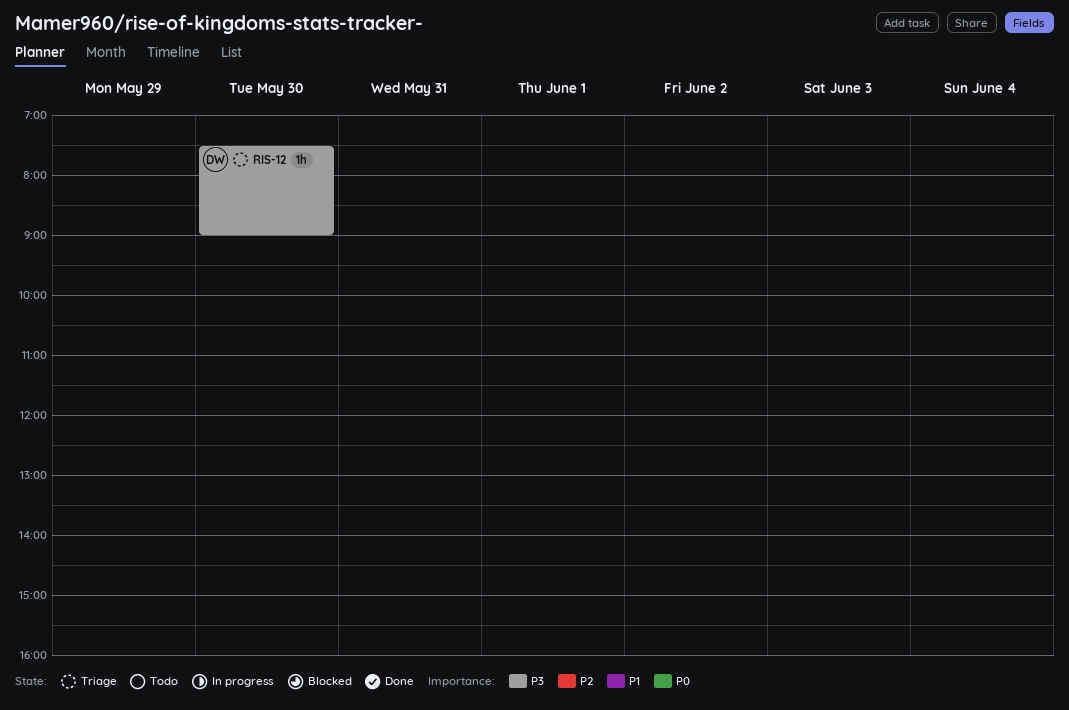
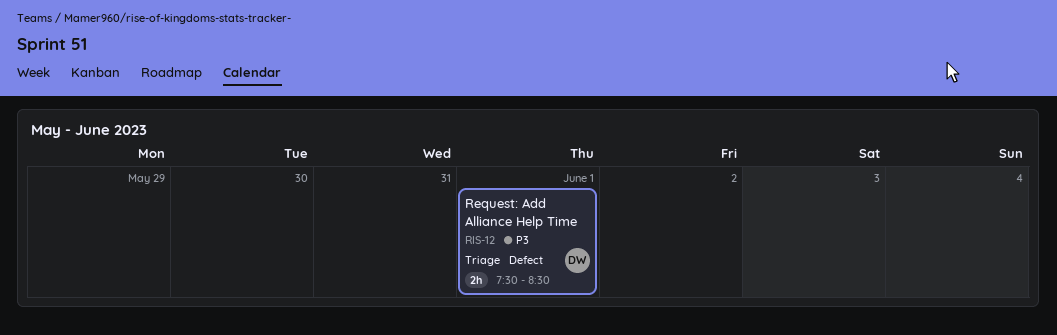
RIS-12, estimate: 1h -> 2h
RIS-12, day: May 30 -> Jun 1
RIS-12, ends: 09:00 -> 08:30

